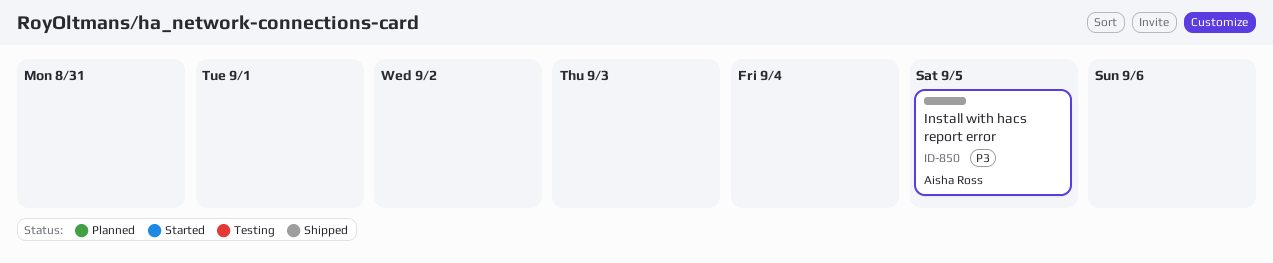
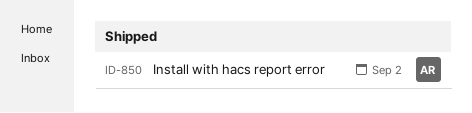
ID-850, due: Sep 5 -> Sep 2

